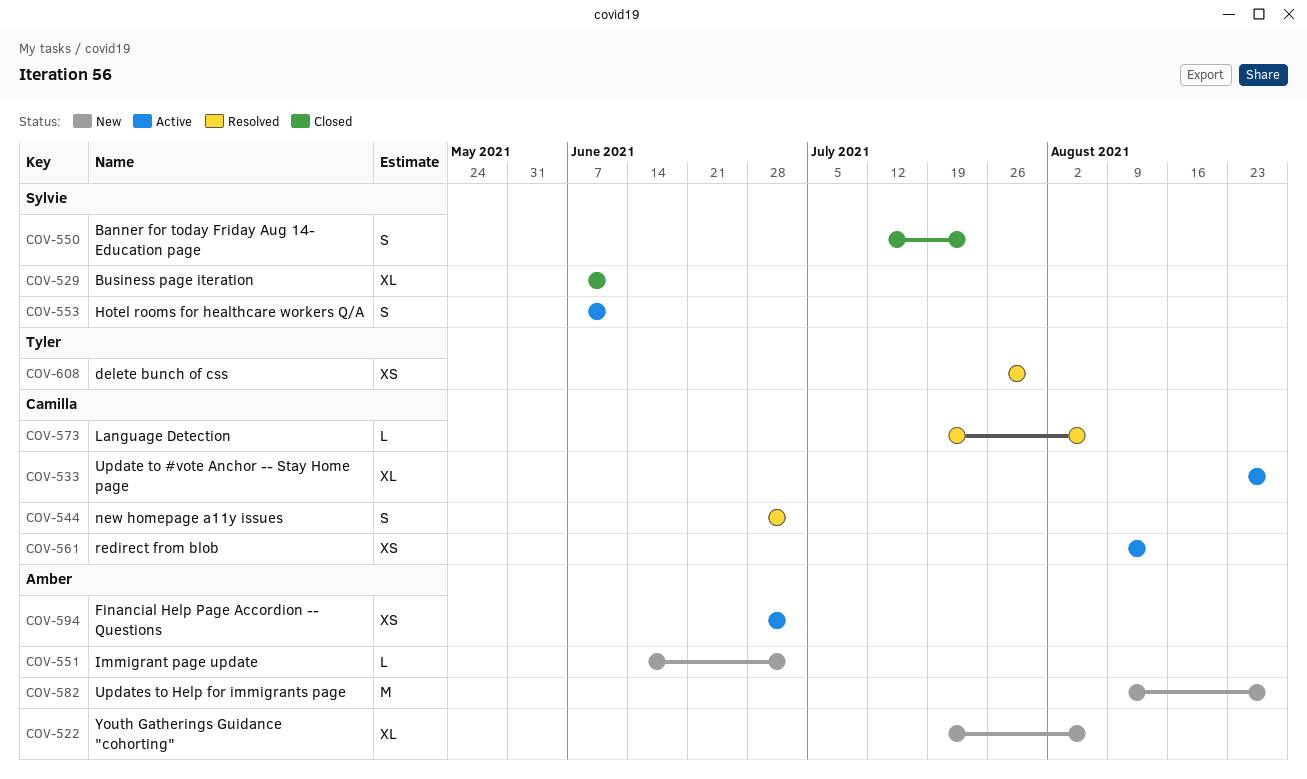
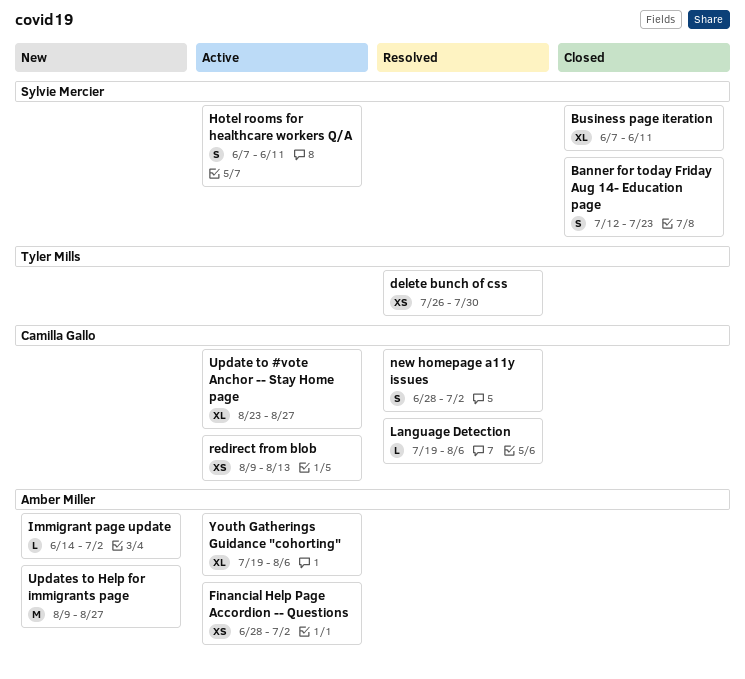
Youth Gatherings Guidance "cohorting", status: New -> Active

